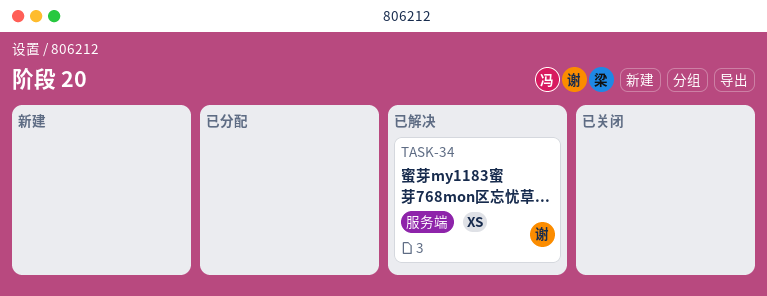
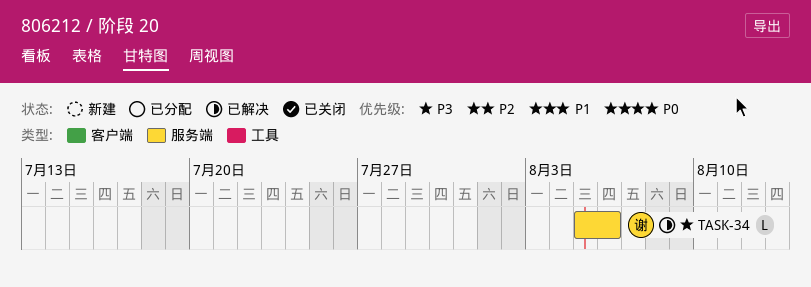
TASK-34, estimate: XS -> L

